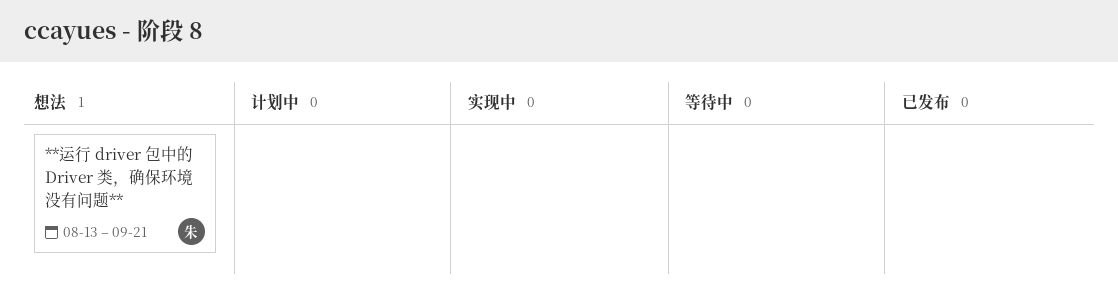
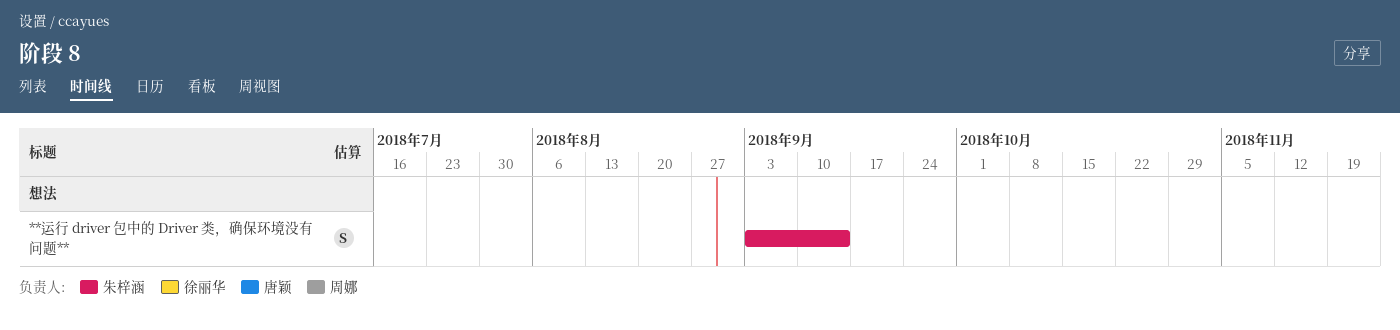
**运行 driver 包中的 Driver 类，确保环境没有问题**, start: Aug 13 -> Sep 3
**运行 driver 包中的 Driver 类，确保环境没有问题**, due: Sep 21 -> Sep 14

